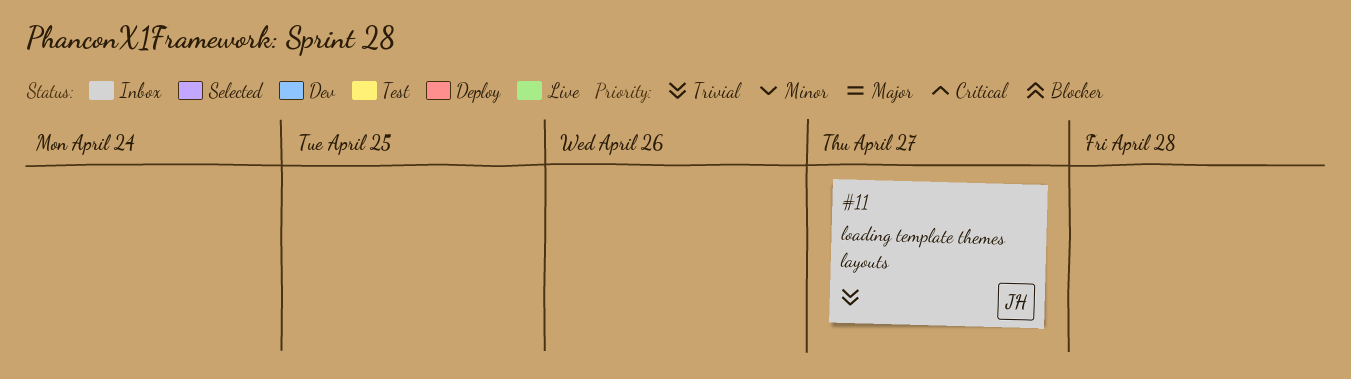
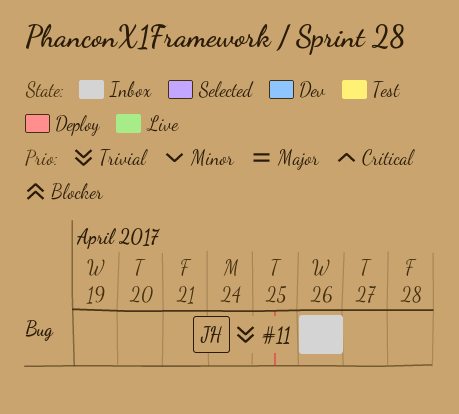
#11, due: Apr 27 -> Apr 26

